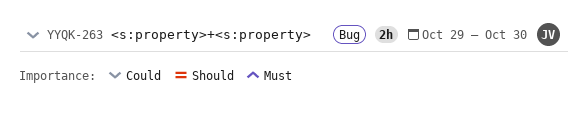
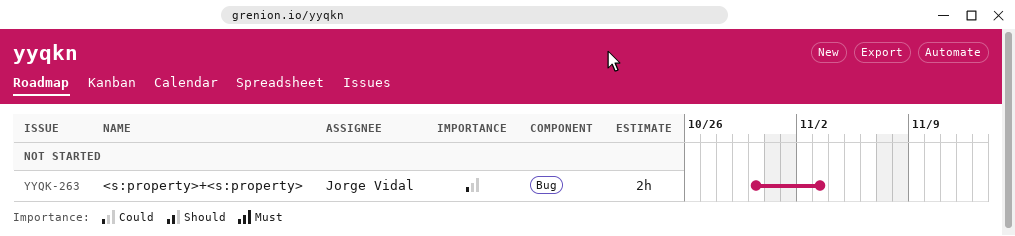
YYQK-263, start: Oct 29 -> Oct 30
YYQK-263, due: Oct 30 -> Nov 3

